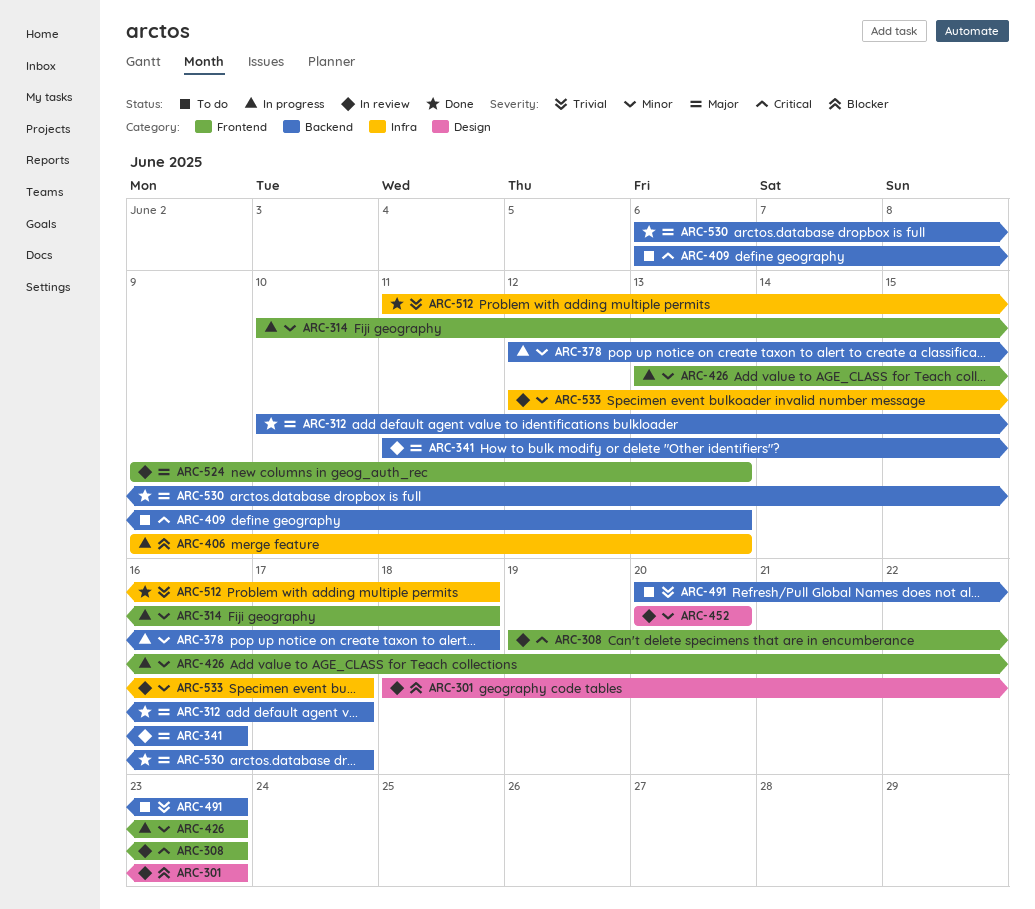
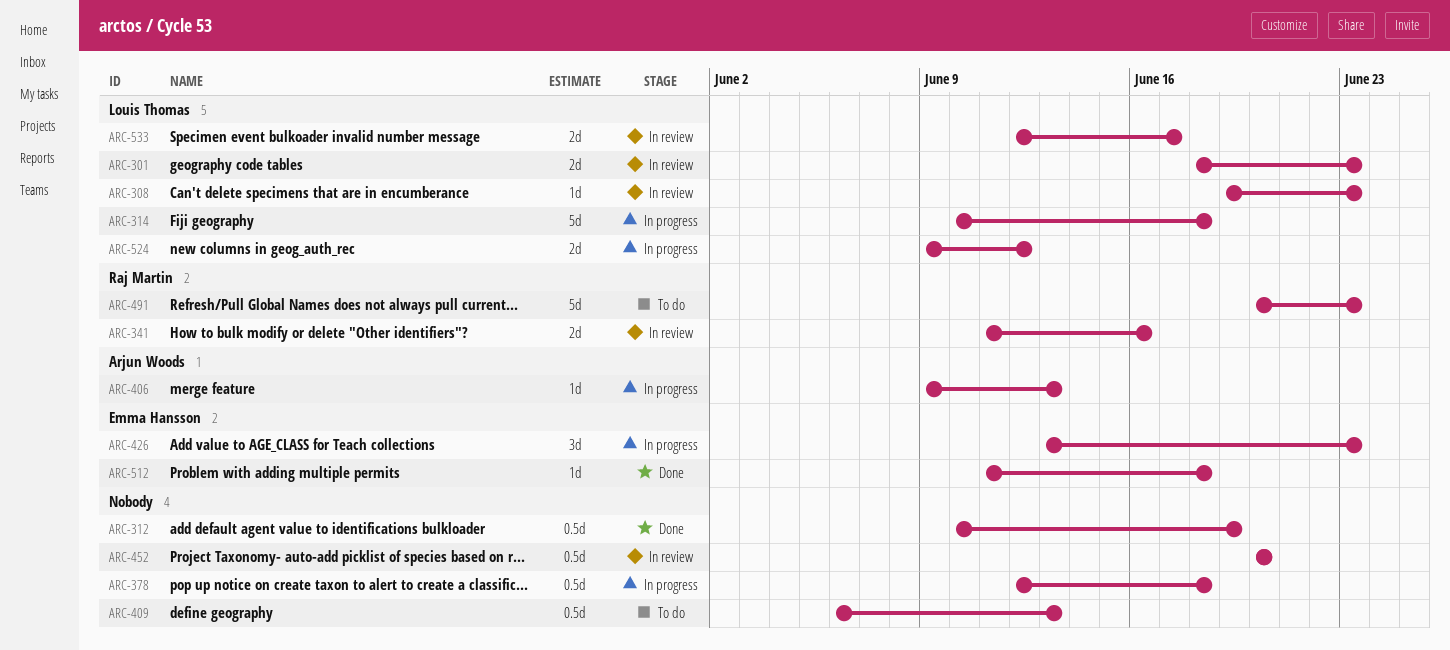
ARC-312, due: Jun 17 -> Jun 19
ARC-524, status: In review -> In progress
ARC-524, due: Jun 13 -> Jun 12
ARC-530: present -> none

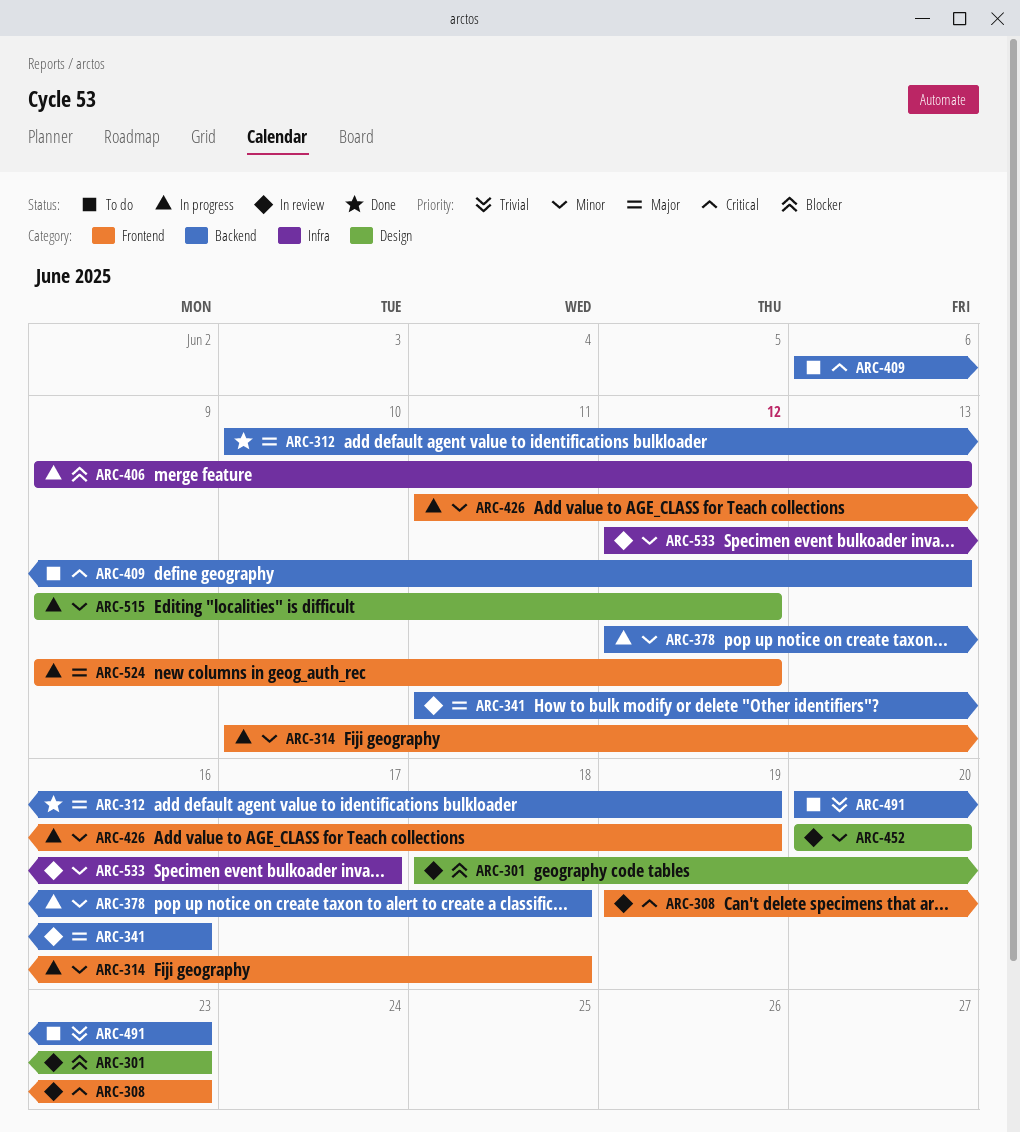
ARC-426, start: Jun 13 -> Jun 11
ARC-426, due: Jun 23 -> Jun 19
ARC-512: present -> none
ARC-515: none -> present

